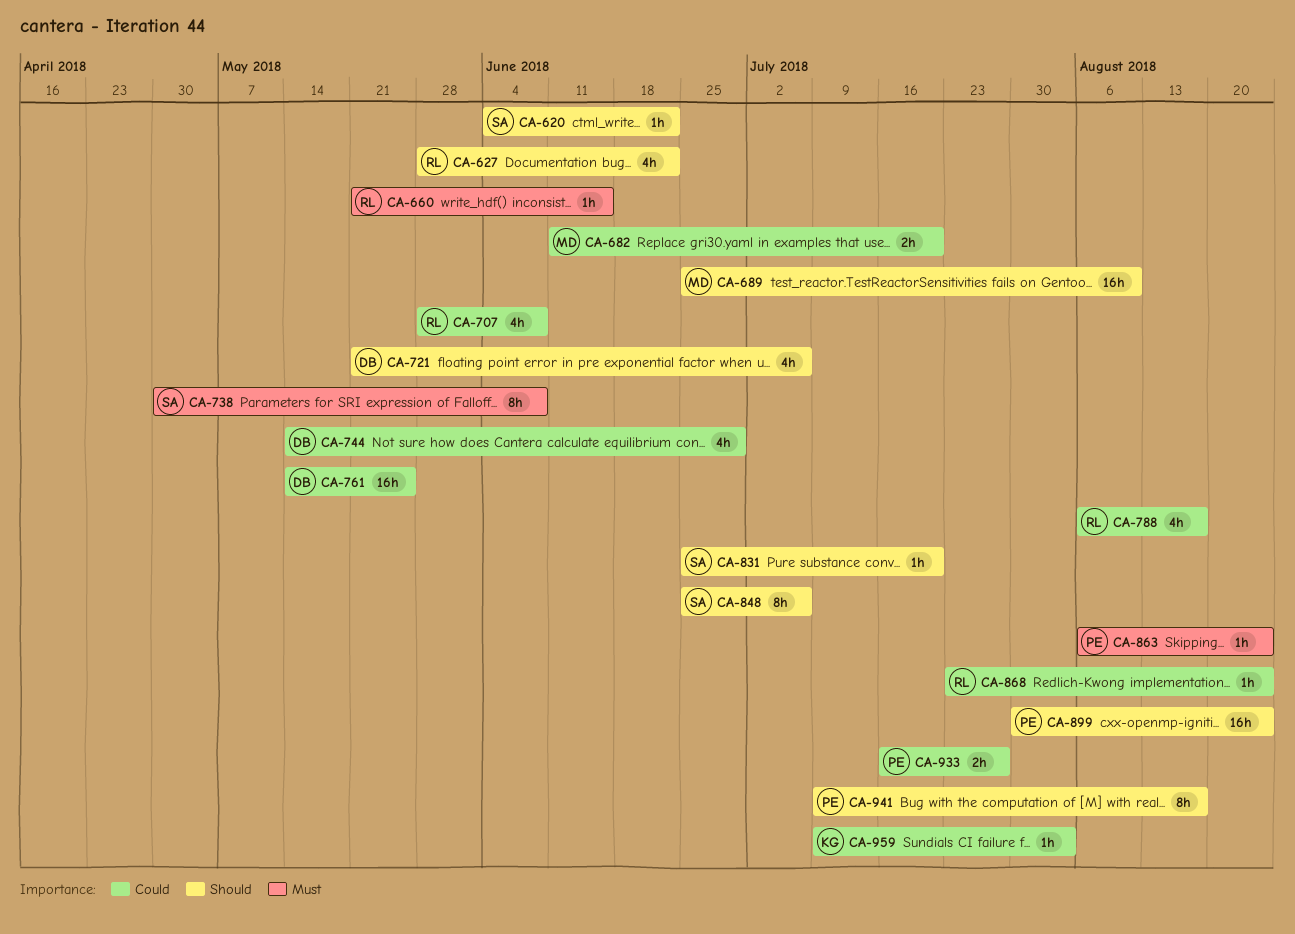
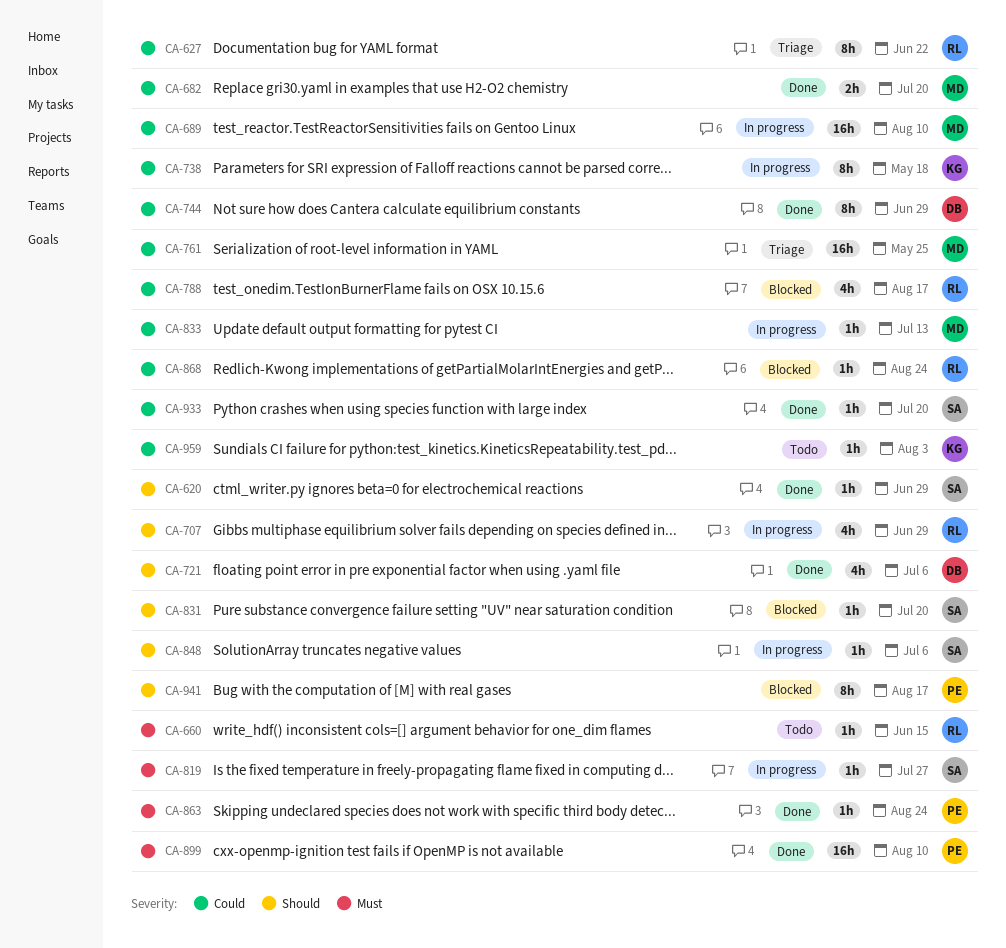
CA-620, due: Jun 22 -> Jun 29
CA-627, priority: Should -> Could
CA-627, estimate: 4h -> 8h
CA-689, priority: Should -> Could
CA-707, priority: Could -> Should
CA-707, due: Jun 8 -> Jun 29
CA-738, owner: SA -> KG
CA-738, priority: Must -> Could
CA-738, due: Jun 8 -> May 18
CA-744, estimate: 4h -> 8h
CA-761, owner: DB -> MD
CA-819: none -> present
CA-833: none -> present
CA-848, estimate: 8h -> 1h
CA-899, priority: Should -> Must
CA-899, due: Aug 24 -> Aug 10
CA-933, owner: PE -> SA
CA-933, estimate: 2h -> 1h
CA-933, due: Jul 27 -> Jul 20

